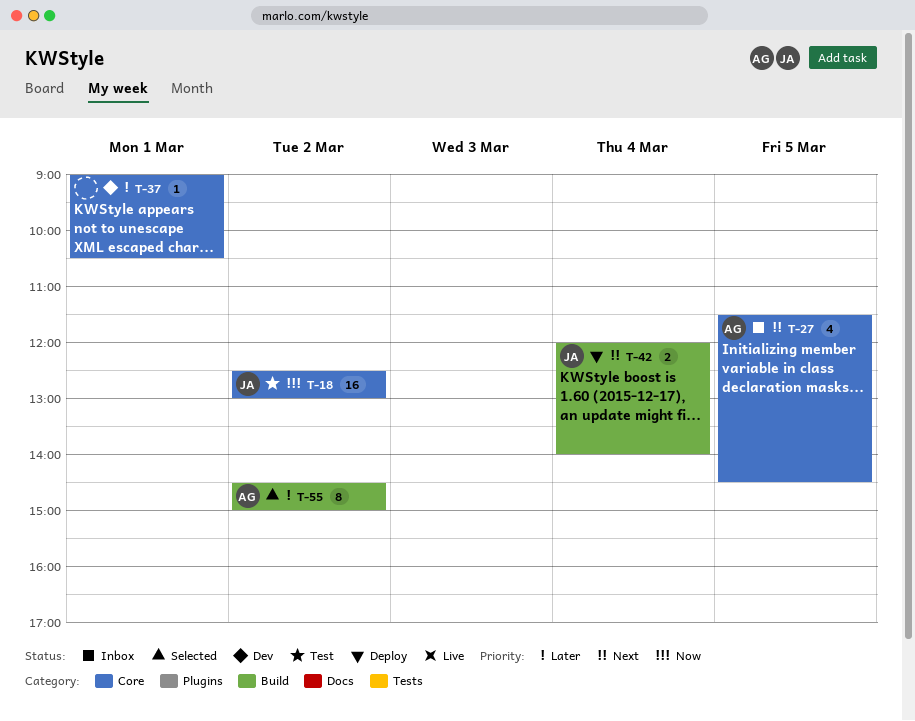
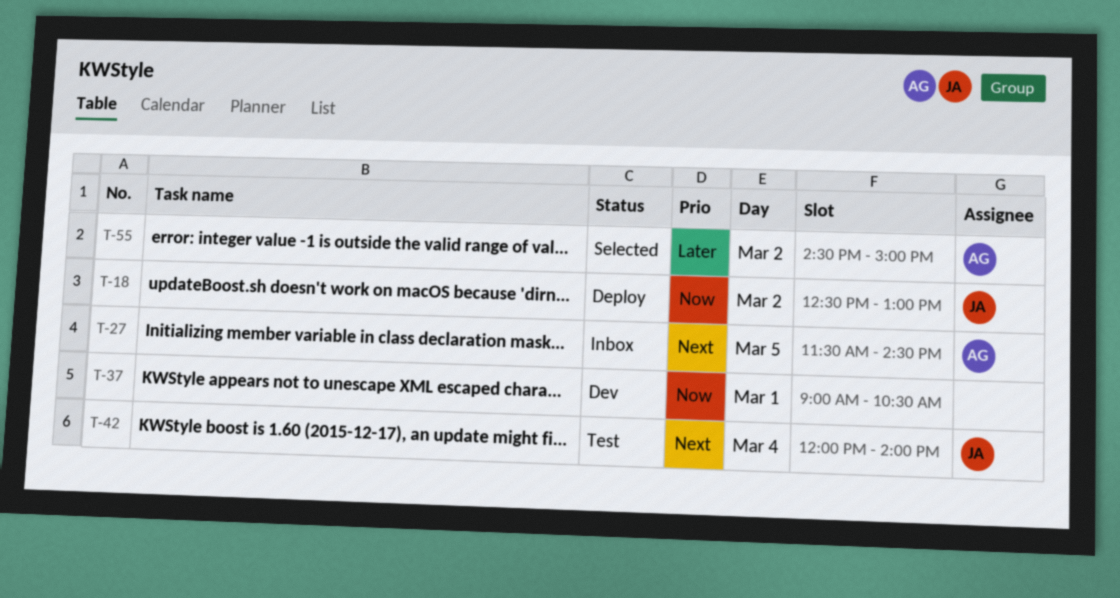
T-18, status: Test -> Deploy
T-37, priority: Later -> Now
T-42, status: Deploy -> Test

